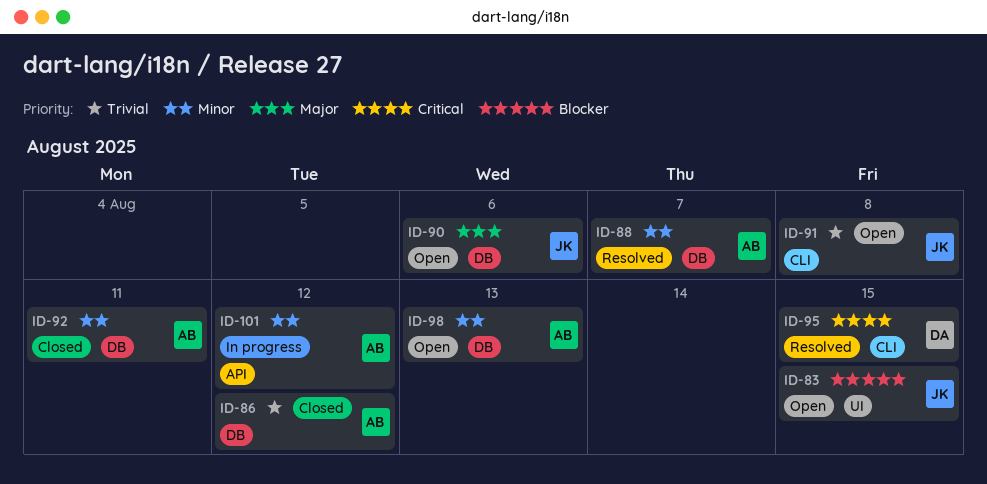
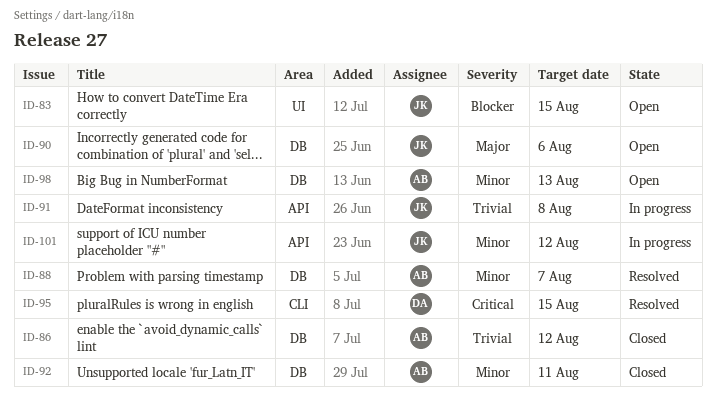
ID-91, status: Open -> In progress
ID-91, label: CLI -> API
ID-101, owner: AB -> JK

